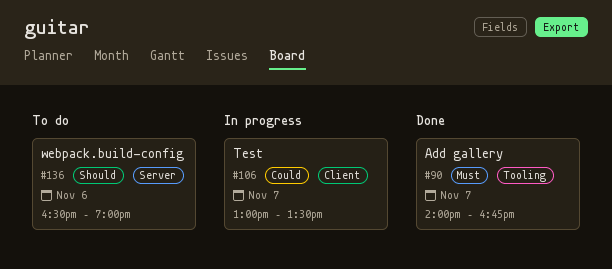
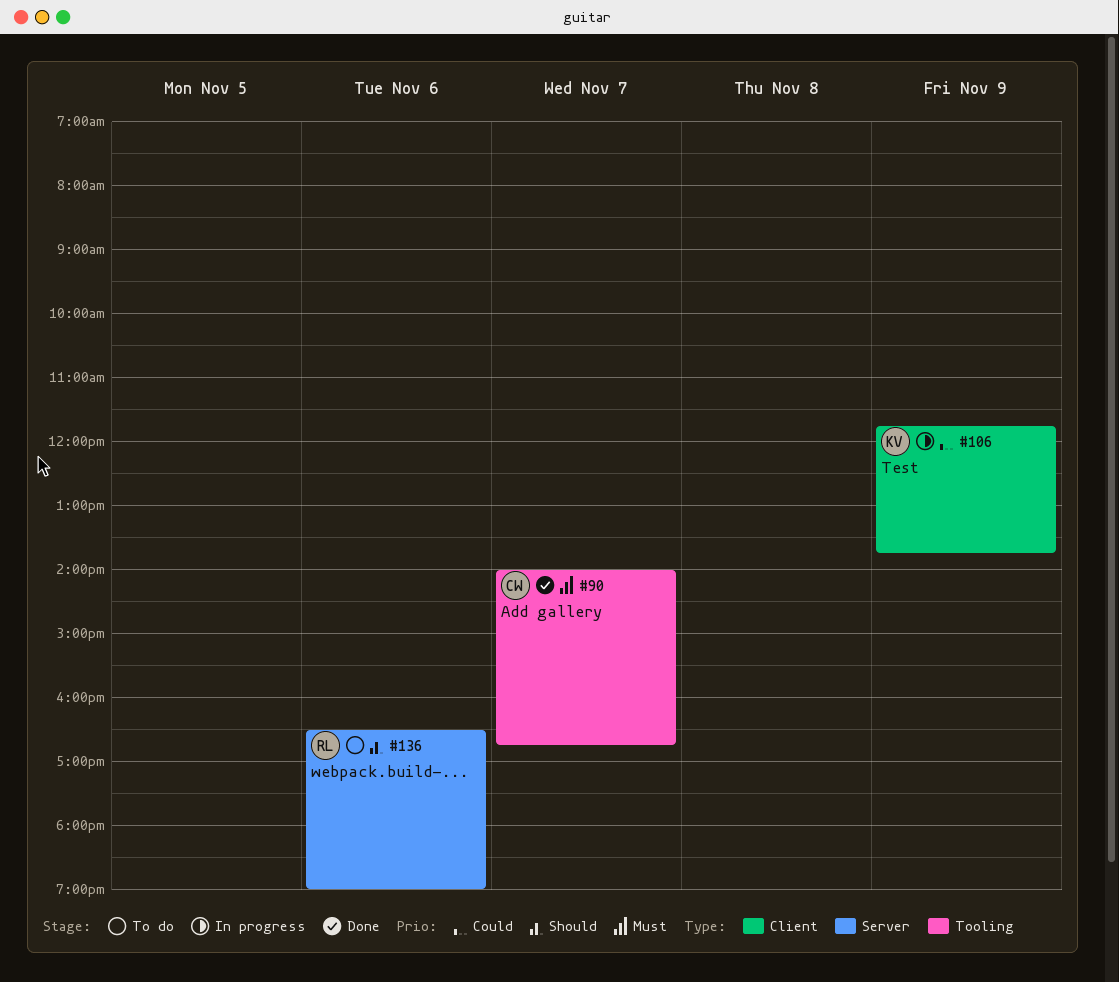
#106, day: Nov 7 -> Nov 9
#106, begins: 13:00 -> 11:45
#106, ends: 13:30 -> 13:45

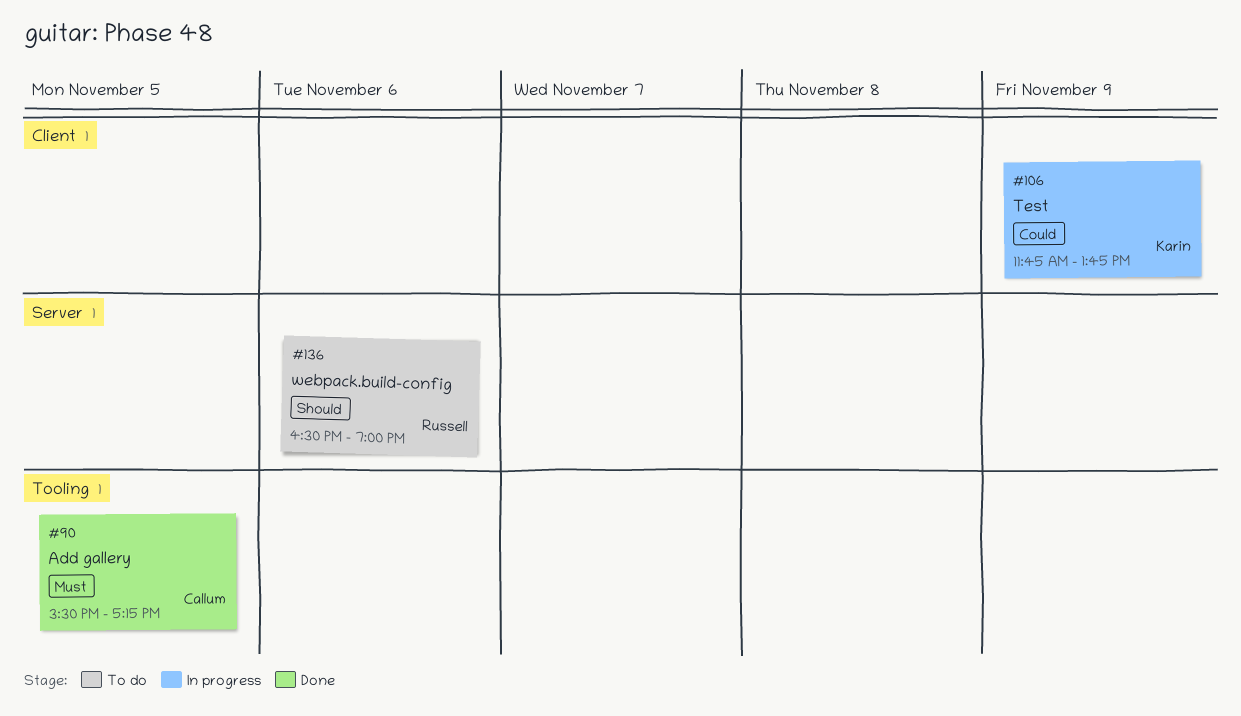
#90, day: Nov 7 -> Nov 5
#90, begins: 14:00 -> 15:30
#90, ends: 16:45 -> 17:15

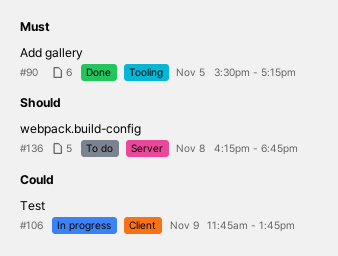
#136, day: Nov 6 -> Nov 8
#136, begins: 16:30 -> 16:15
#136, ends: 19:00 -> 18:45

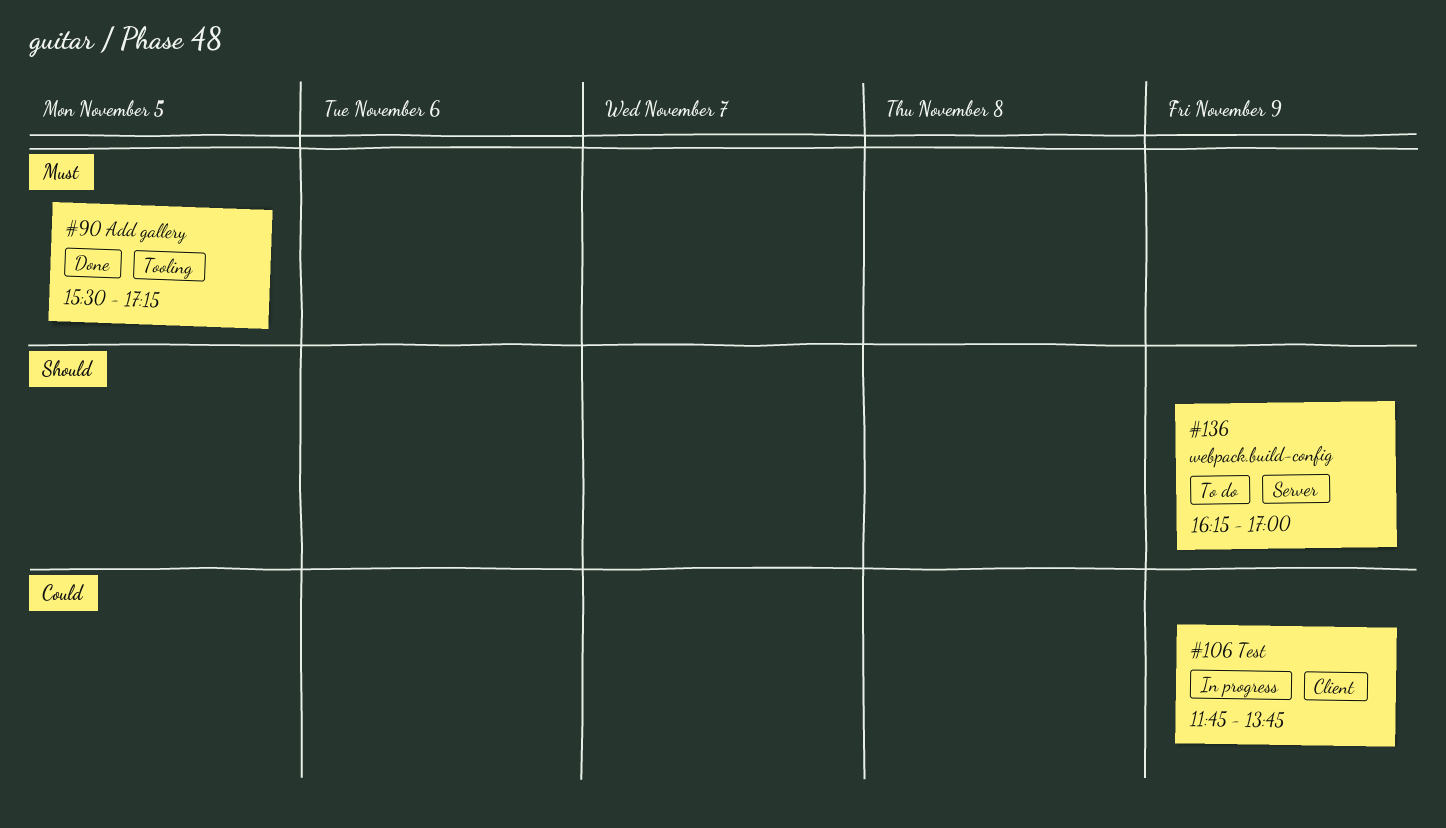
#136, day: Nov 8 -> Nov 9
#136, ends: 18:45 -> 17:00

